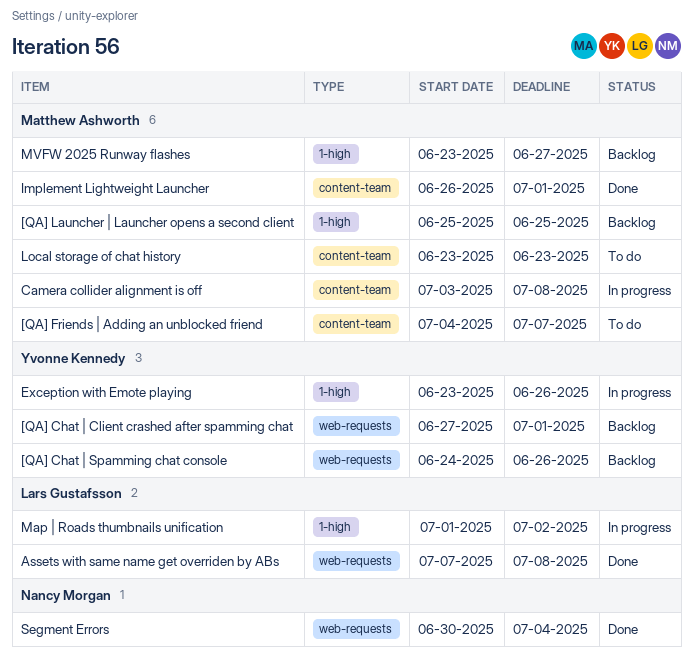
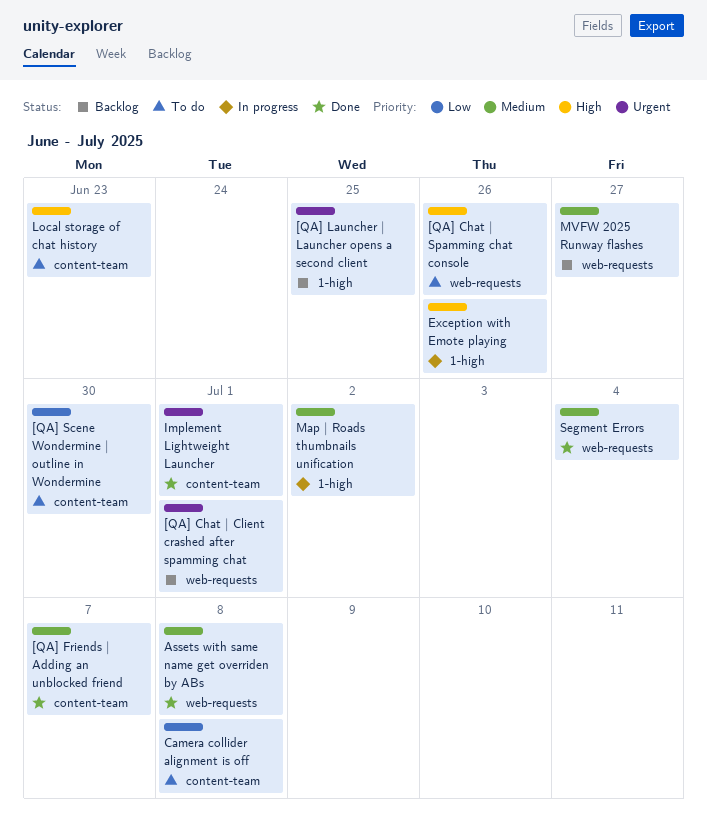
[QA] Chat | Spamming chat console, status: Backlog -> To do
[QA] Friends | Adding an unblocked friend, status: To do -> Done
[QA] Scene Wondermine | outline in Wondermine: none -> present
Camera collider alignment is off, status: In progress -> To do
MVFW 2025 Runway flashes, label: 1-high -> web-requests

